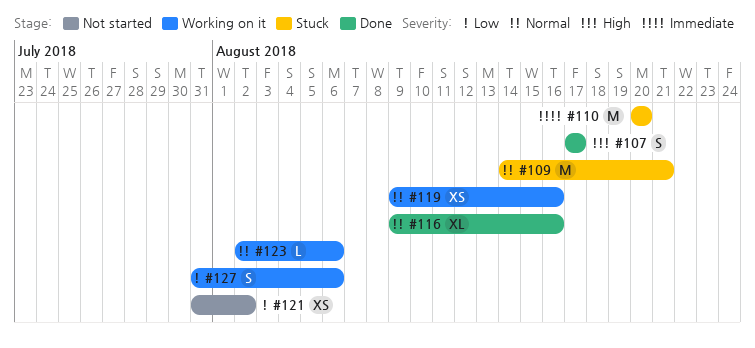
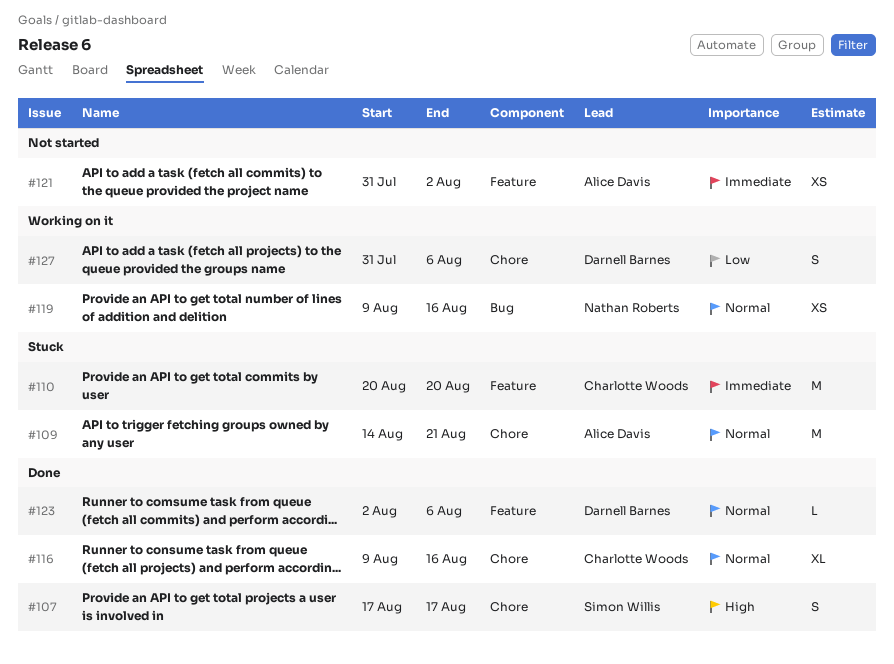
#121, priority: Low -> Immediate
#123, status: Working on it -> Done

